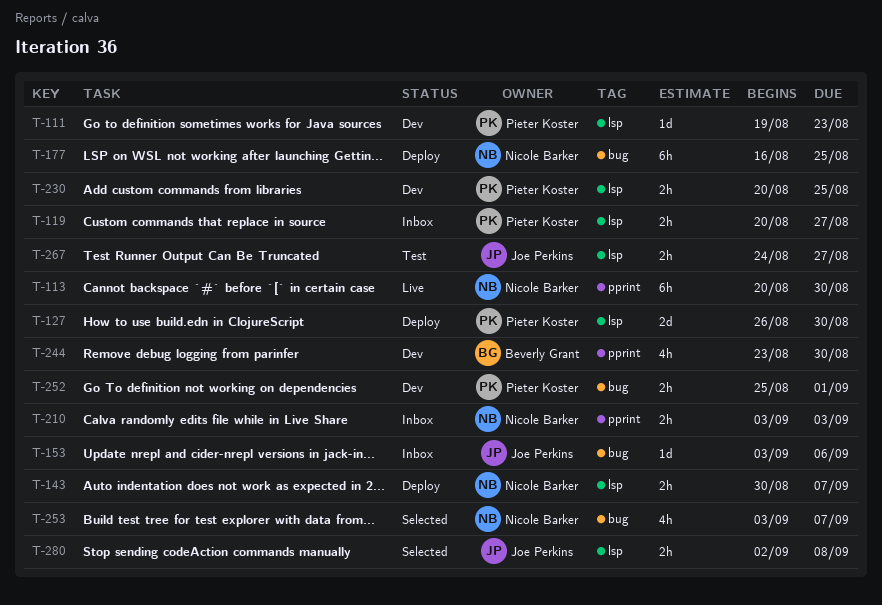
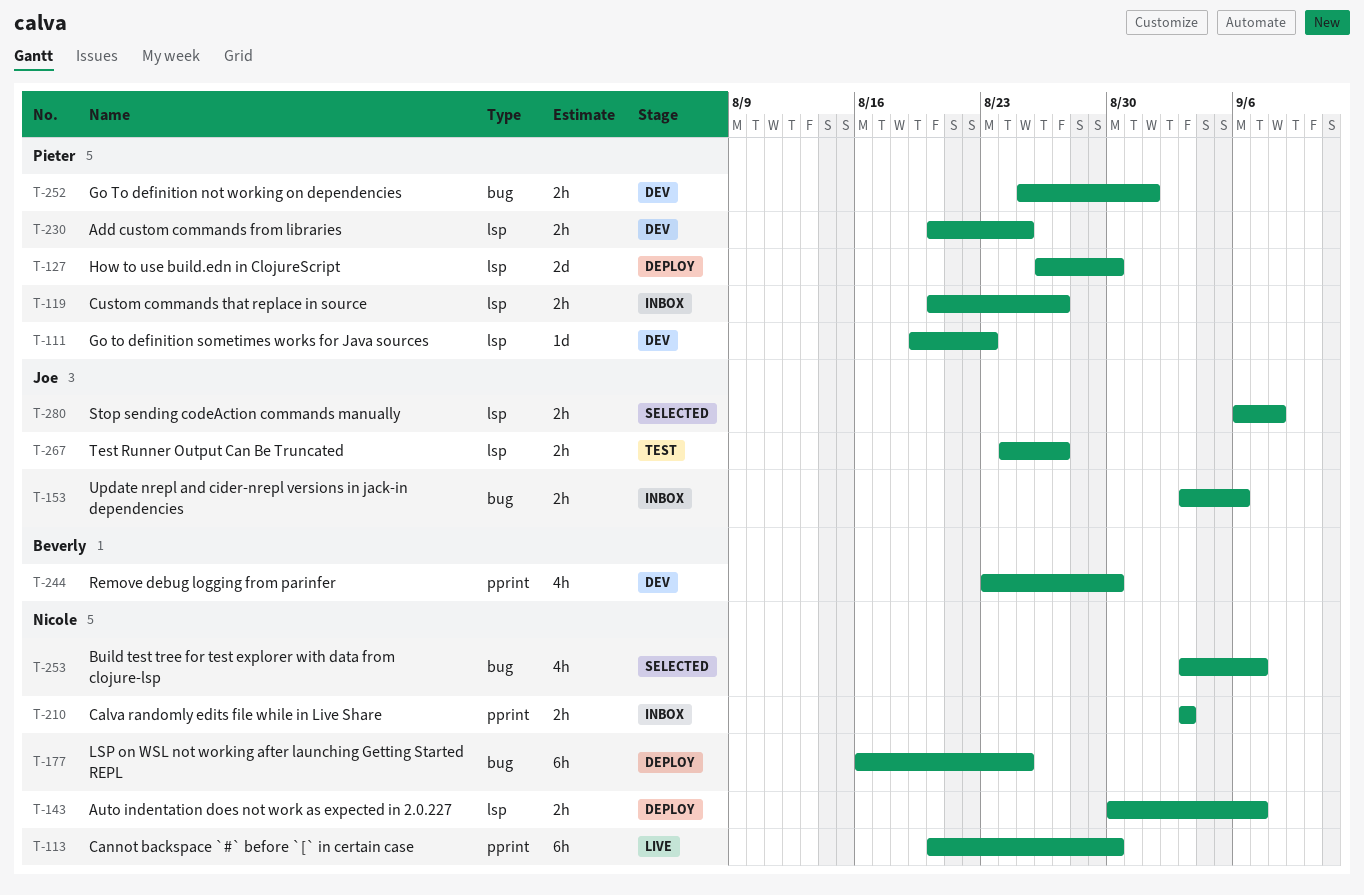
T-153, estimate: 1d -> 2h
T-280, start: Sep 2 -> Sep 6

